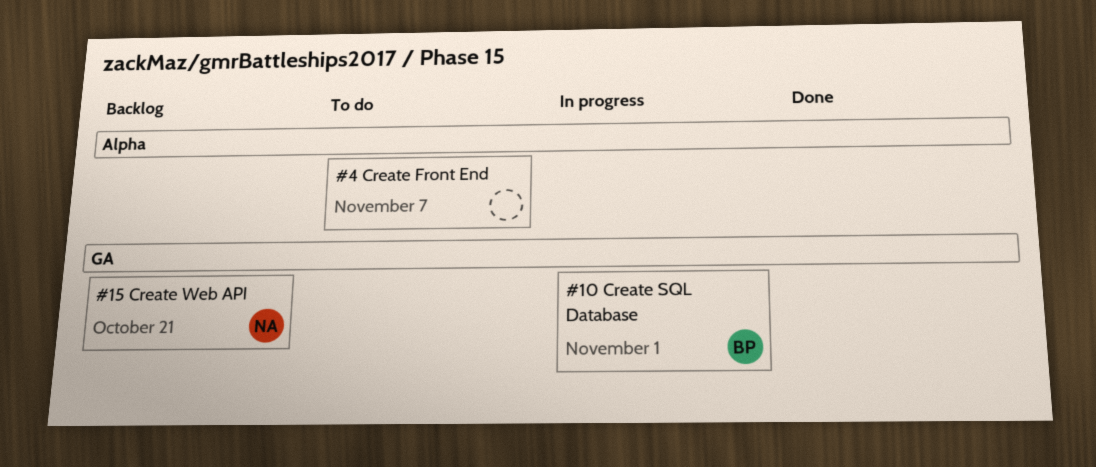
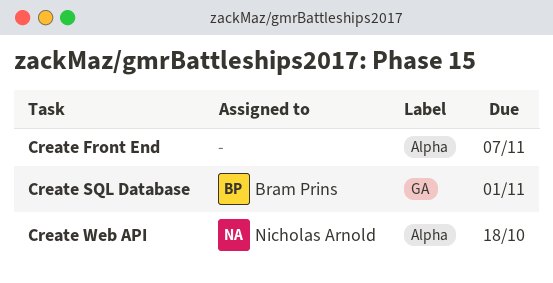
Create Web API, label: GA -> Alpha
Create Web API, due: Oct 21 -> Oct 18

